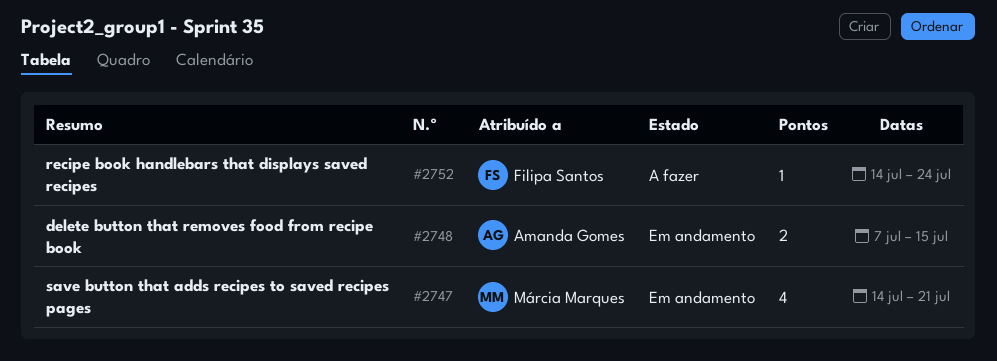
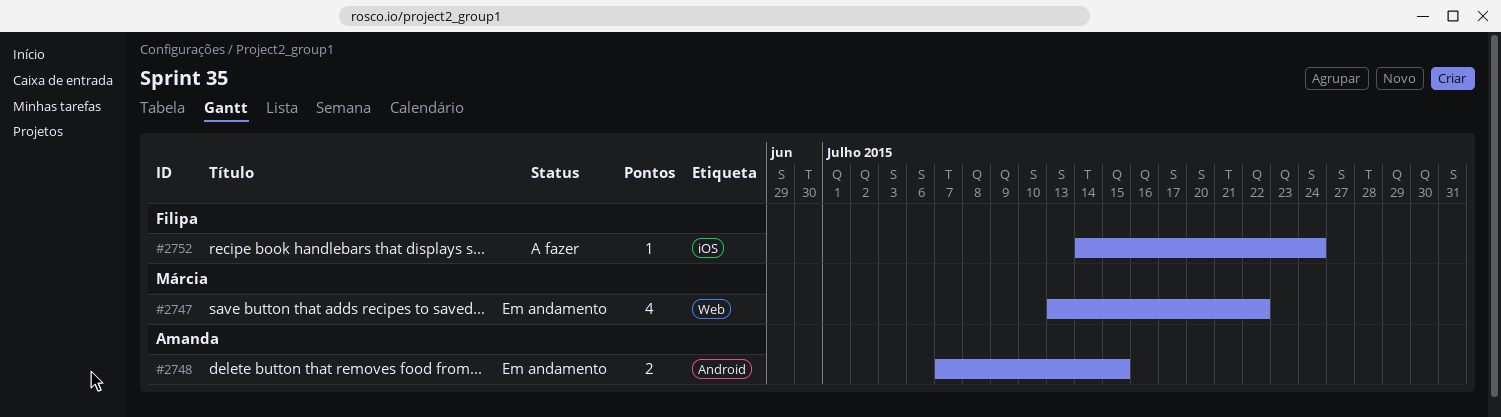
#2747, start: Jul 14 -> Jul 13
#2747, due: Jul 21 -> Jul 22

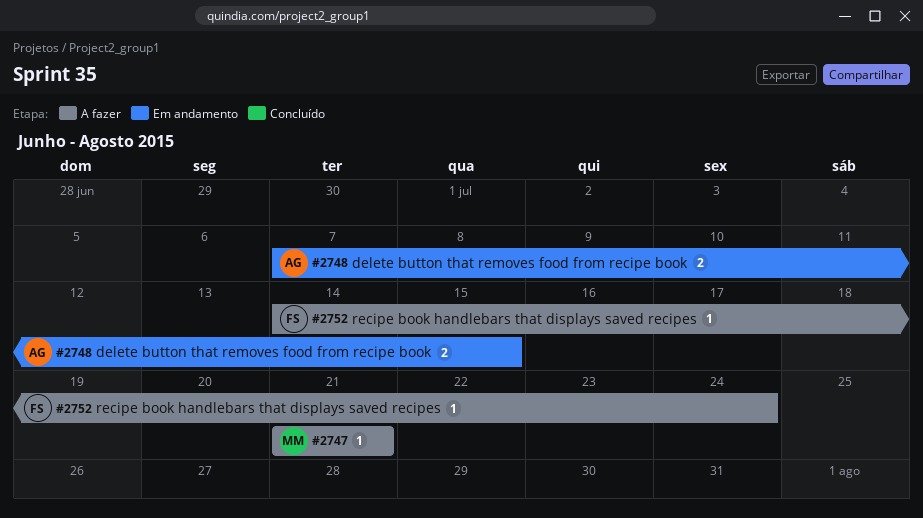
#2747, status: Em andamento -> A fazer
#2747, estimate: 4 -> 1
#2747, start: Jul 13 -> Jul 21
#2747, due: Jul 22 -> Jul 21

